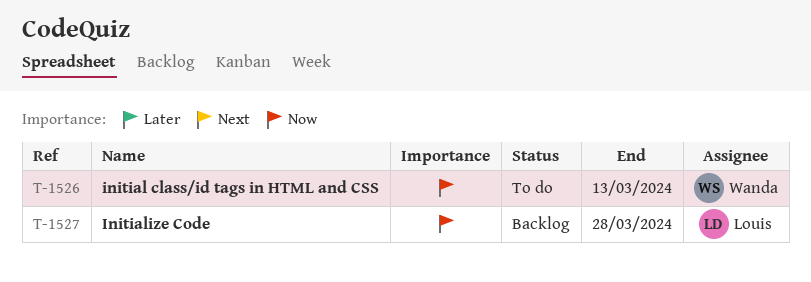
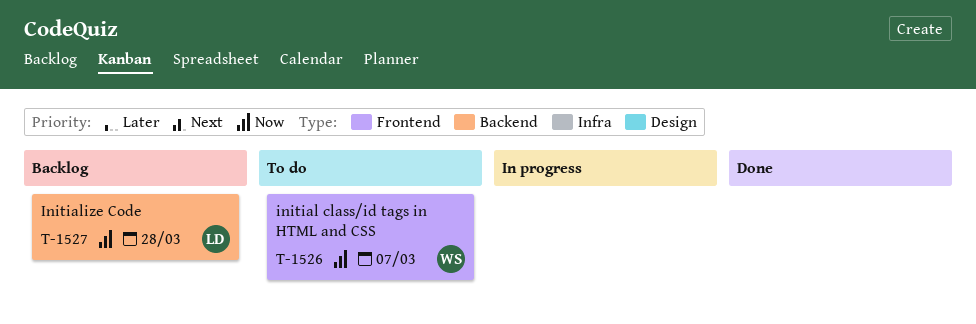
T-1526, due: Mar 13 -> Mar 7

